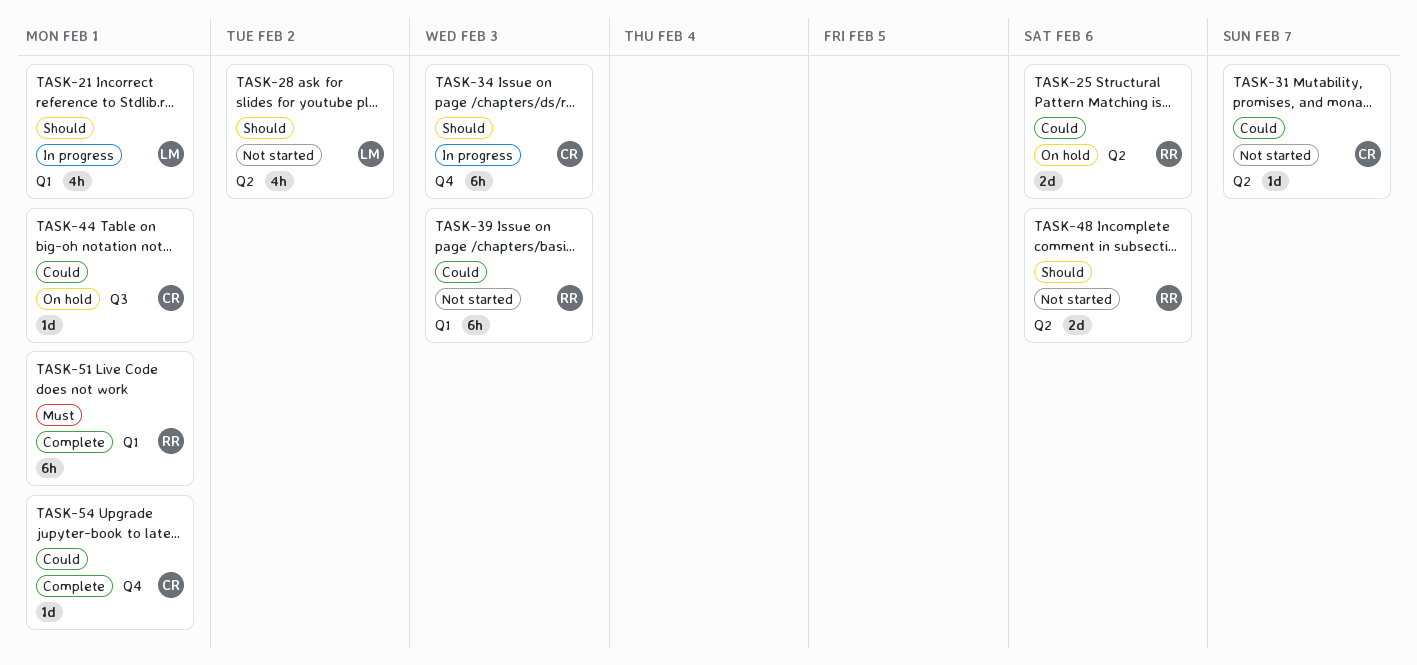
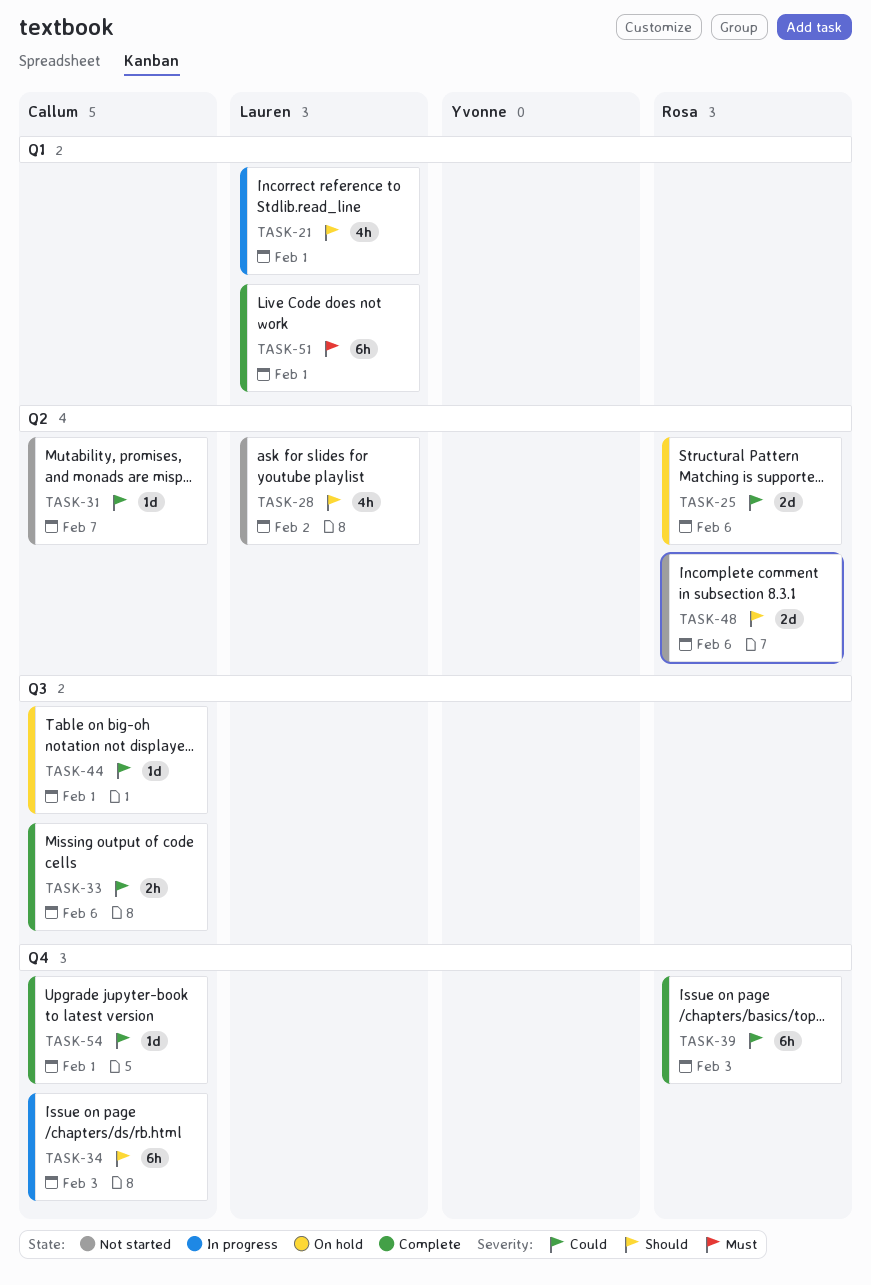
TASK-33: none -> present
TASK-39, status: Not started -> Complete
TASK-39, label: Q1 -> Q4
TASK-51, owner: Rosa -> Lauren

